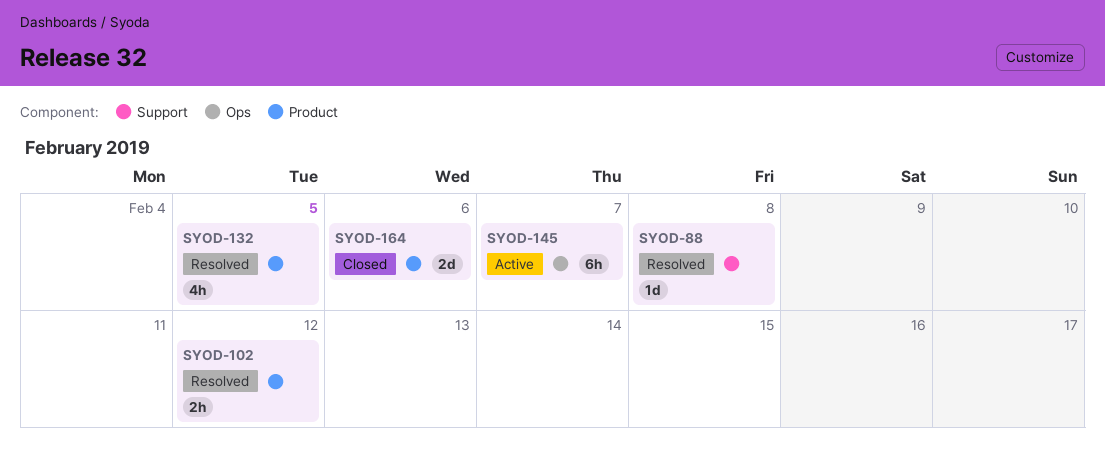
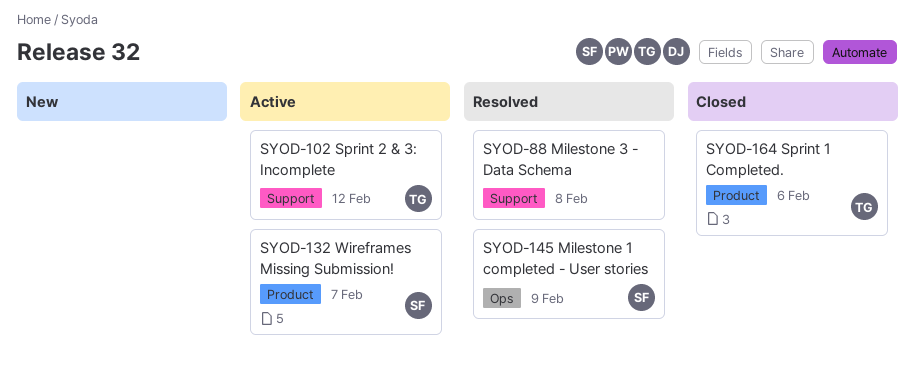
SYOD-102, status: Resolved -> Active
SYOD-102, label: Product -> Support
SYOD-132, status: Resolved -> Active
SYOD-132, due: Feb 5 -> Feb 7
SYOD-145, status: Active -> Resolved
SYOD-145, due: Feb 7 -> Feb 9

